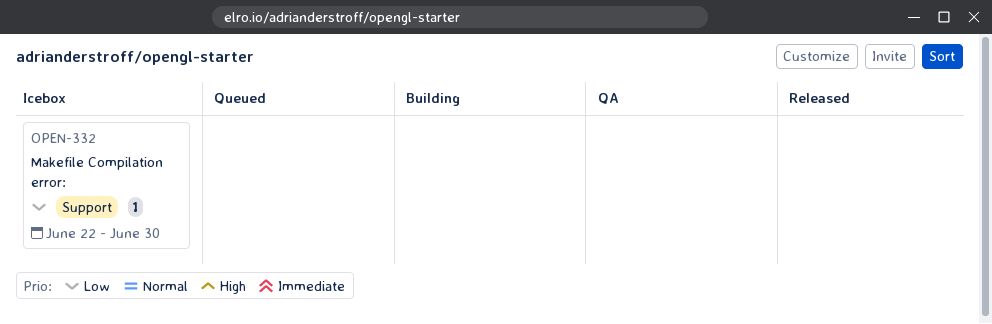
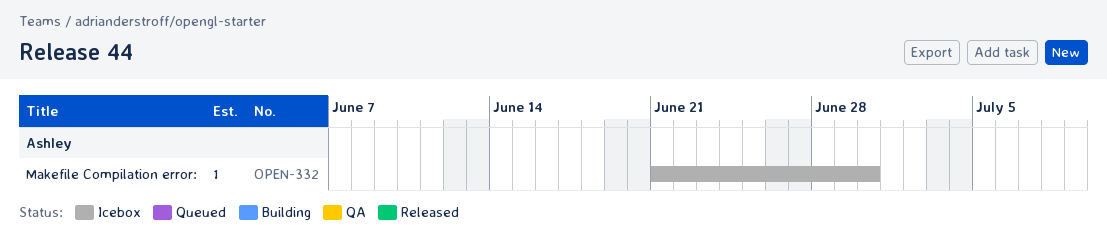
OPEN-332, start: Jun 22 -> Jun 21

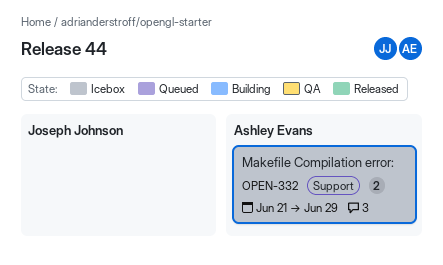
OPEN-332, estimate: 1 -> 2
OPEN-332, due: Jun 30 -> Jun 29

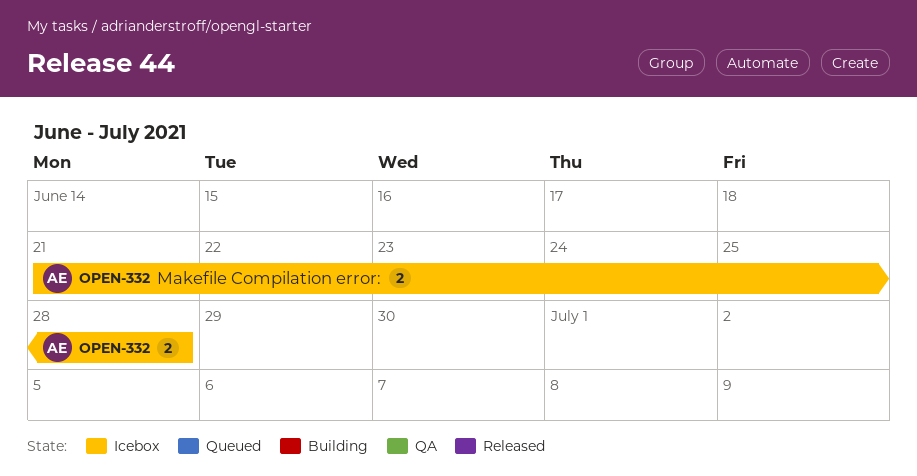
OPEN-332, due: Jun 29 -> Jun 28

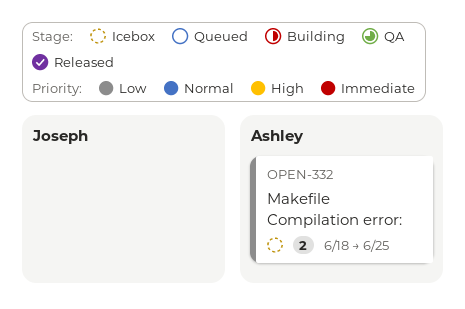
OPEN-332, start: Jun 21 -> Jun 18
OPEN-332, due: Jun 28 -> Jun 25

